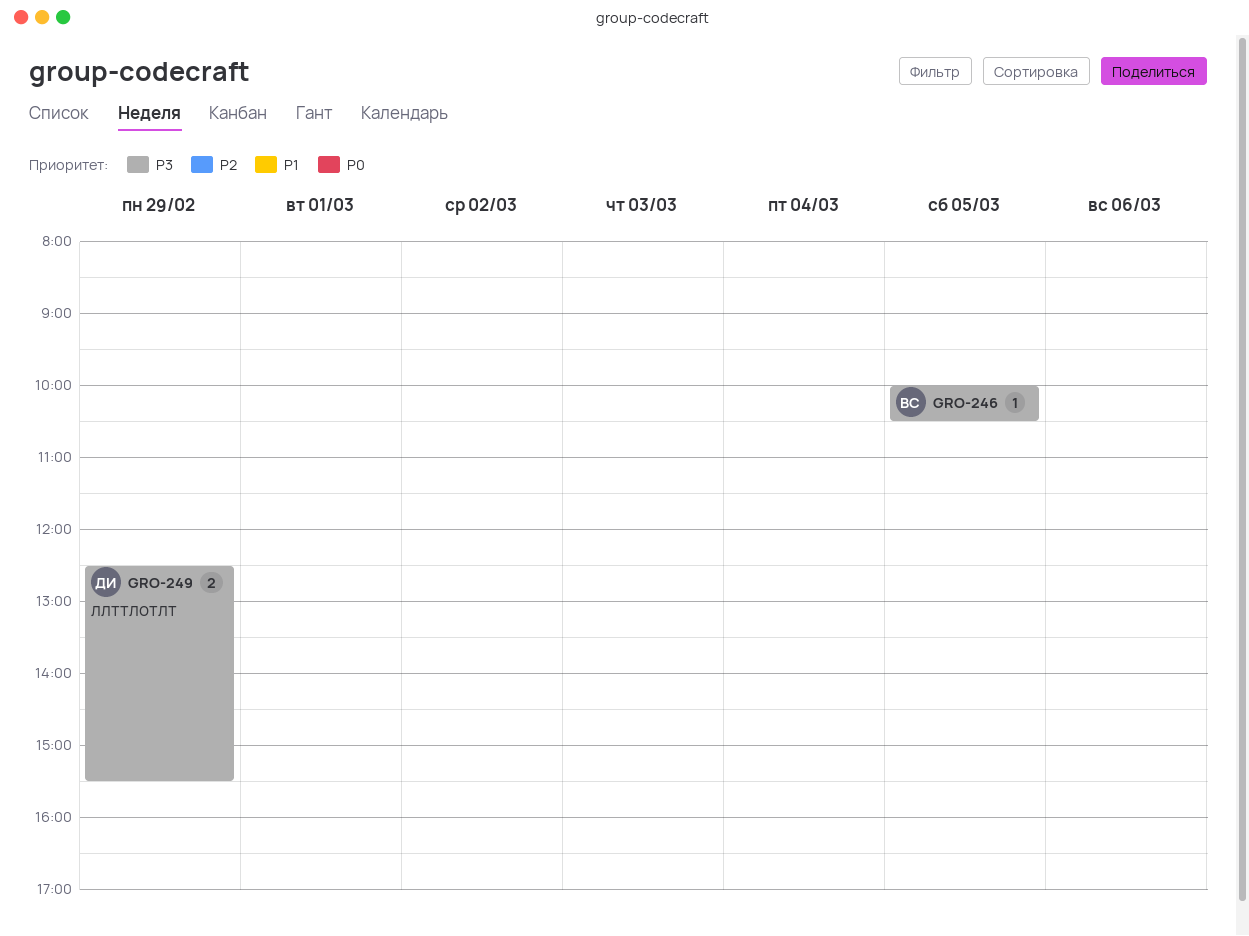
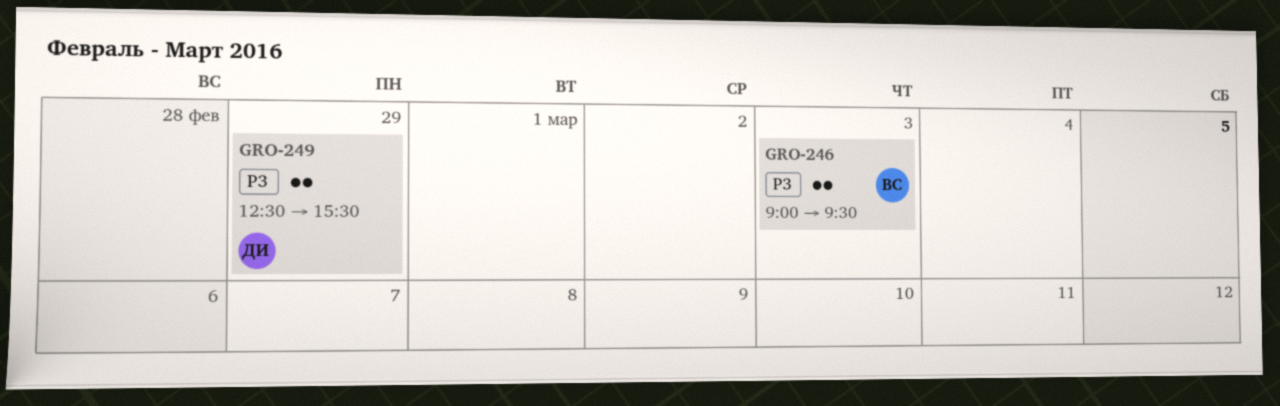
GRO-246, estimate: 1 -> 2
GRO-246, day: Mar 5 -> Mar 3
GRO-246, begins: 10:00 -> 09:00
GRO-246, ends: 10:30 -> 09:30

